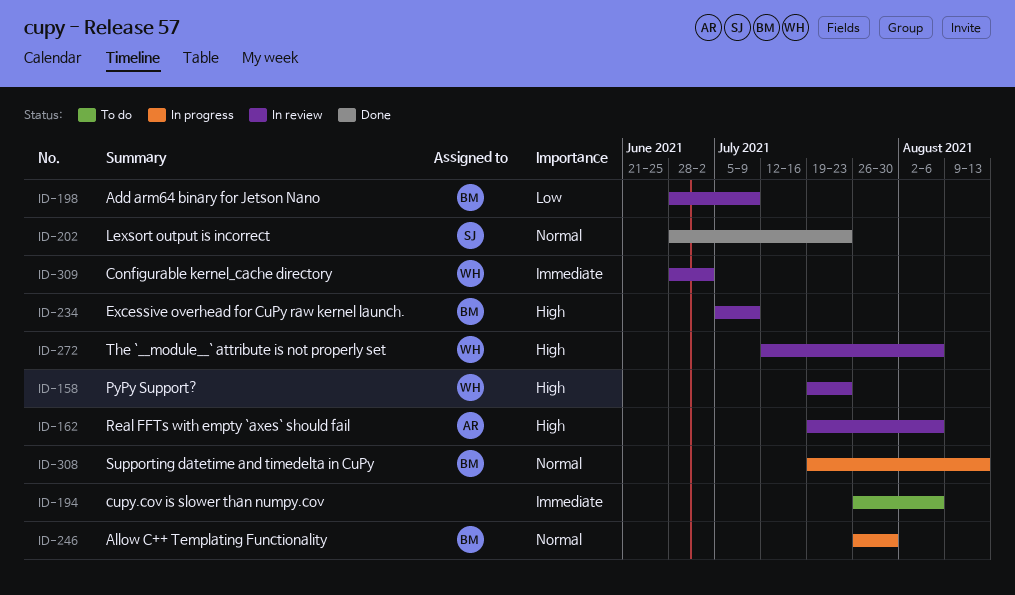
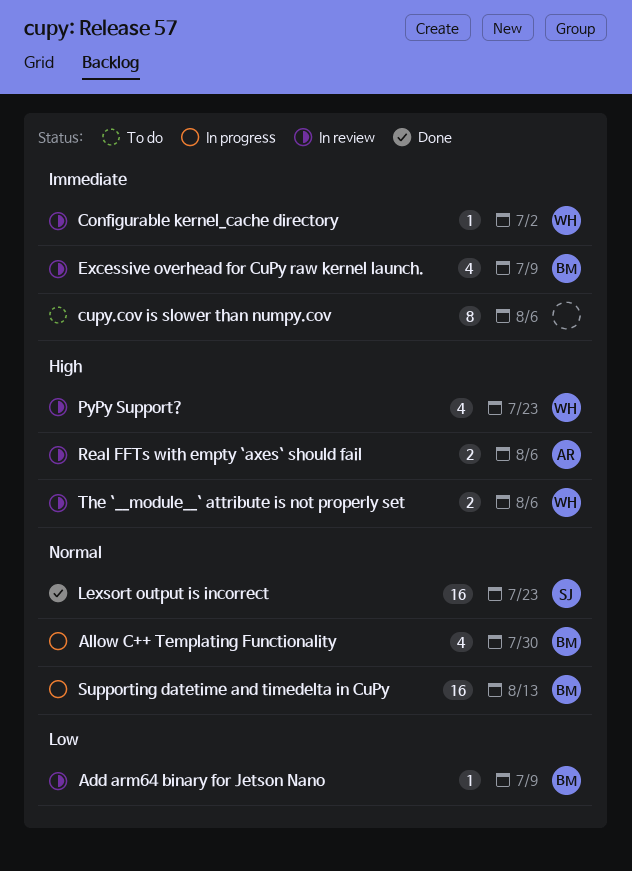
Excessive overhead for CuPy raw kernel launch., priority: High -> Immediate

